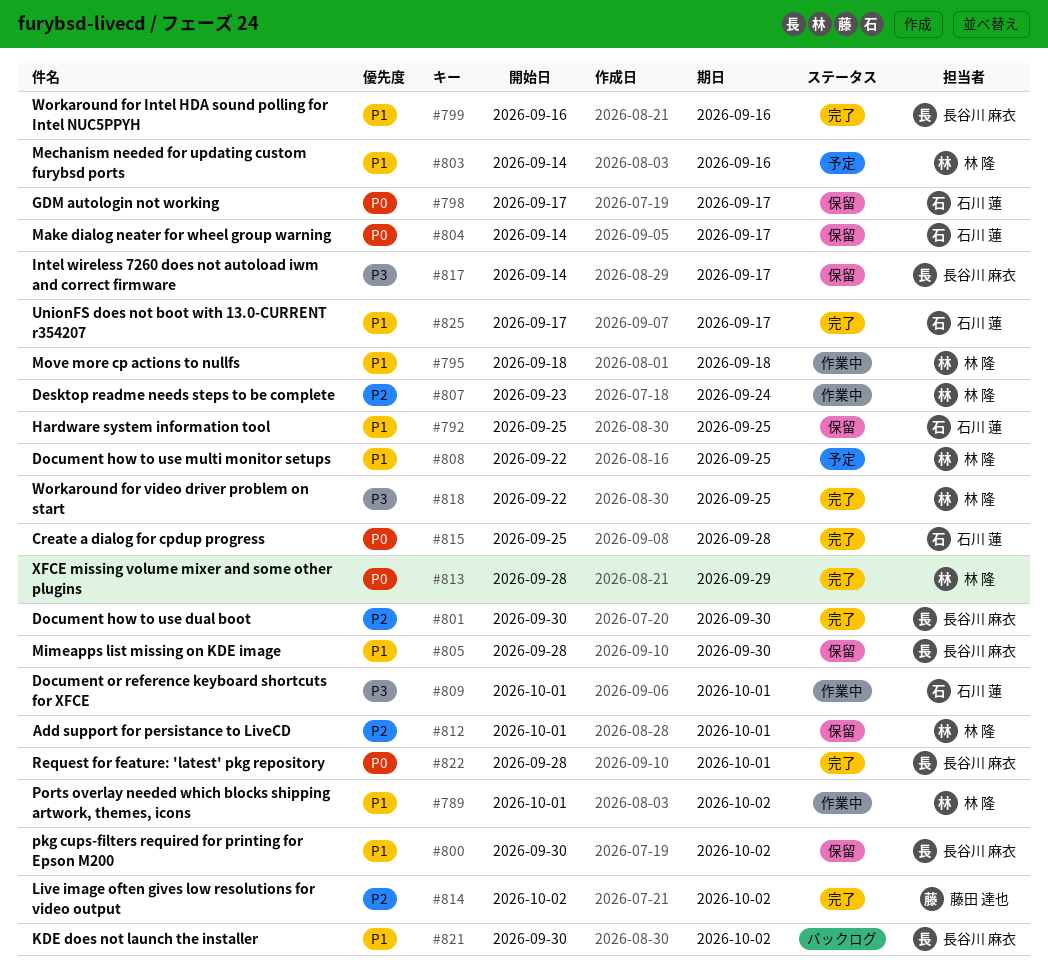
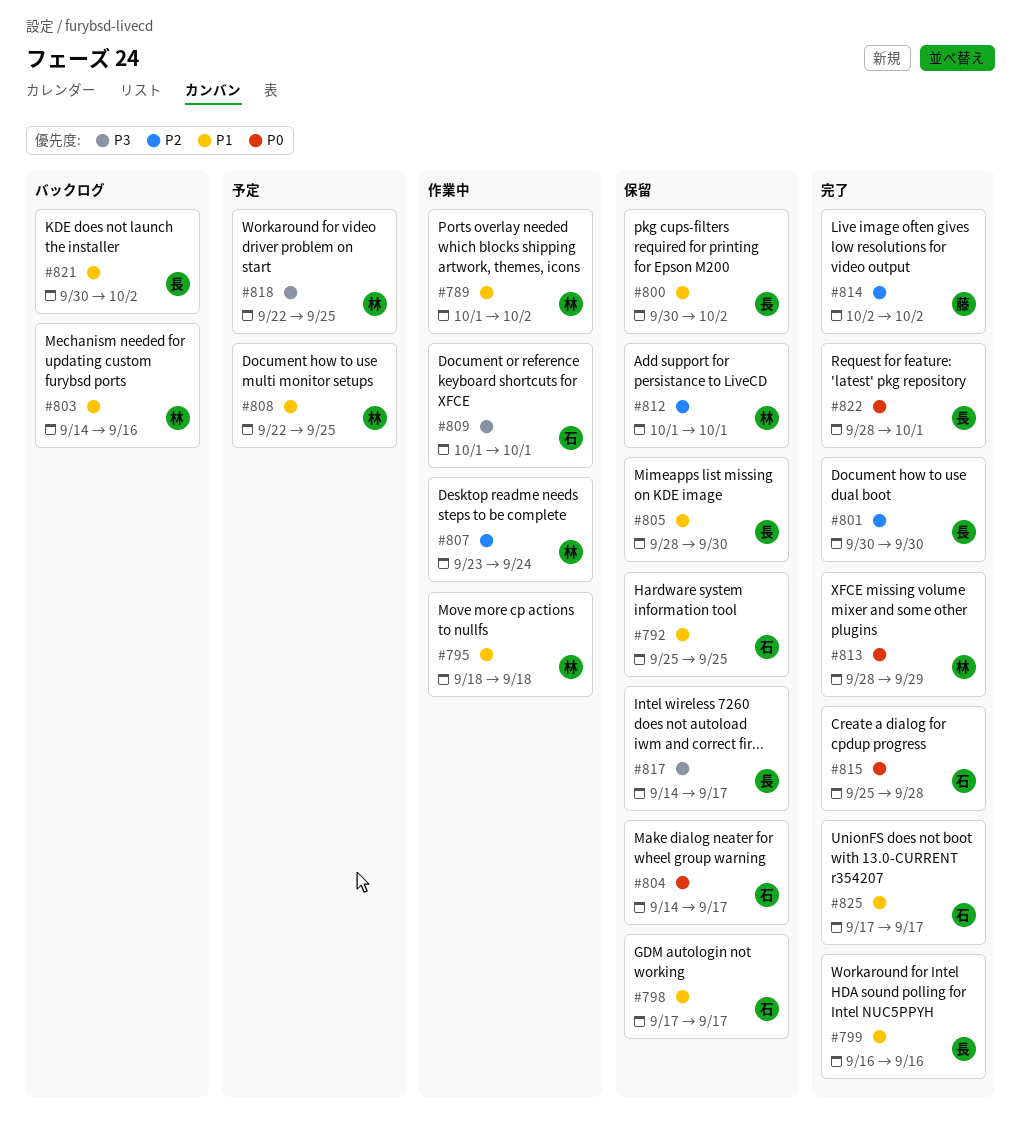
#798, priority: P0 -> P1
#803, status: 予定 -> バックログ
#818, status: 完了 -> 予定

